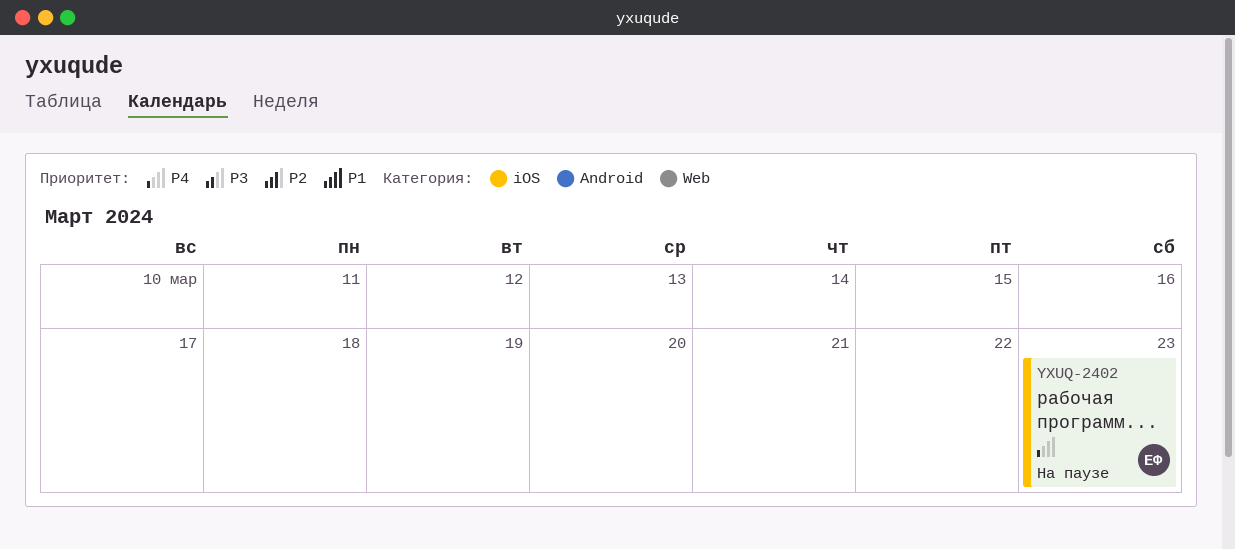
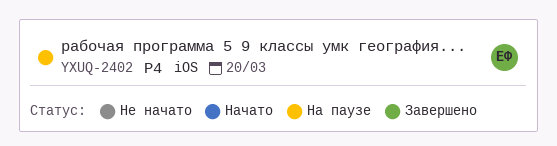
YXUQ-2402, due: Mar 23 -> Mar 20

